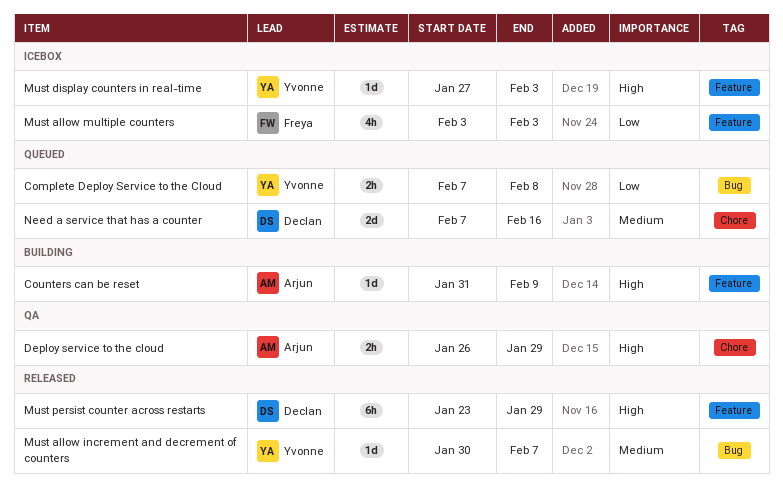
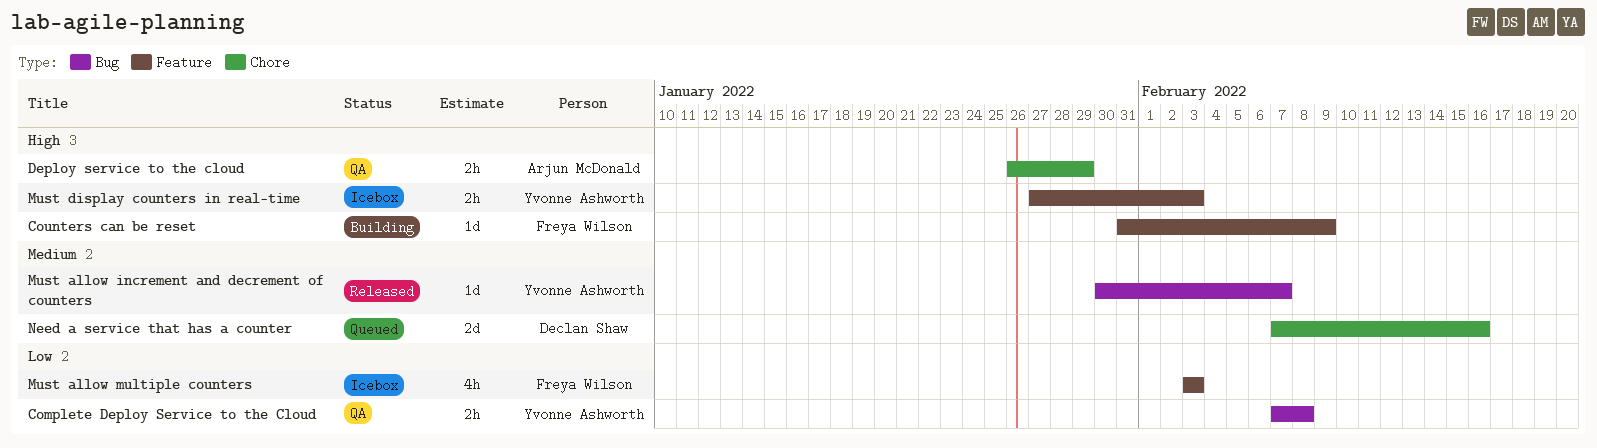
Complete Deploy Service to the Cloud, status: Queued -> QA
Counters can be reset, owner: Arjun McDonald -> Freya Wilson
Must display counters in real-time, estimate: 1d -> 2h
Must persist counter across restarts: present -> none

